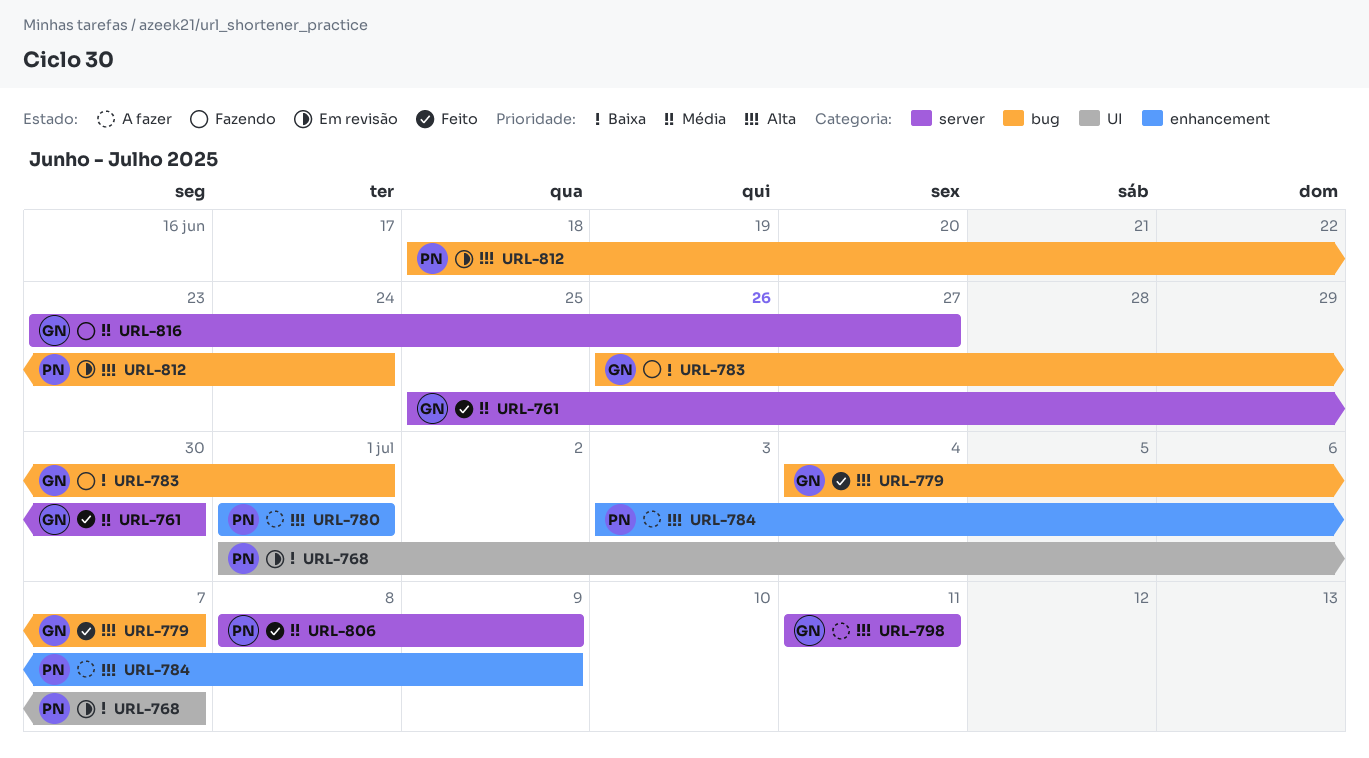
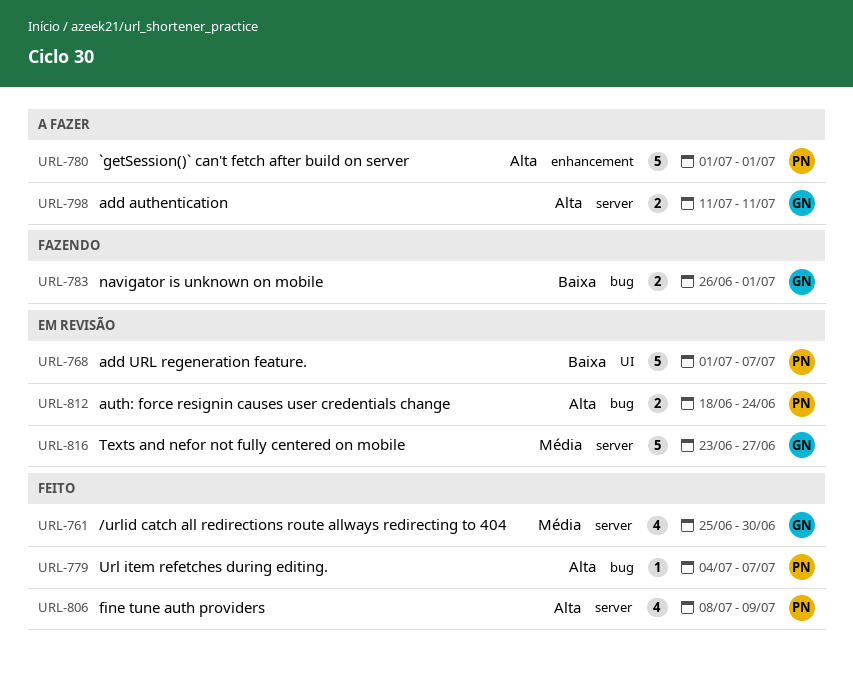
URL-779, owner: GN -> PN
URL-784: present -> none
URL-806, priority: Média -> Alta
URL-816, status: Fazendo -> Em revisão

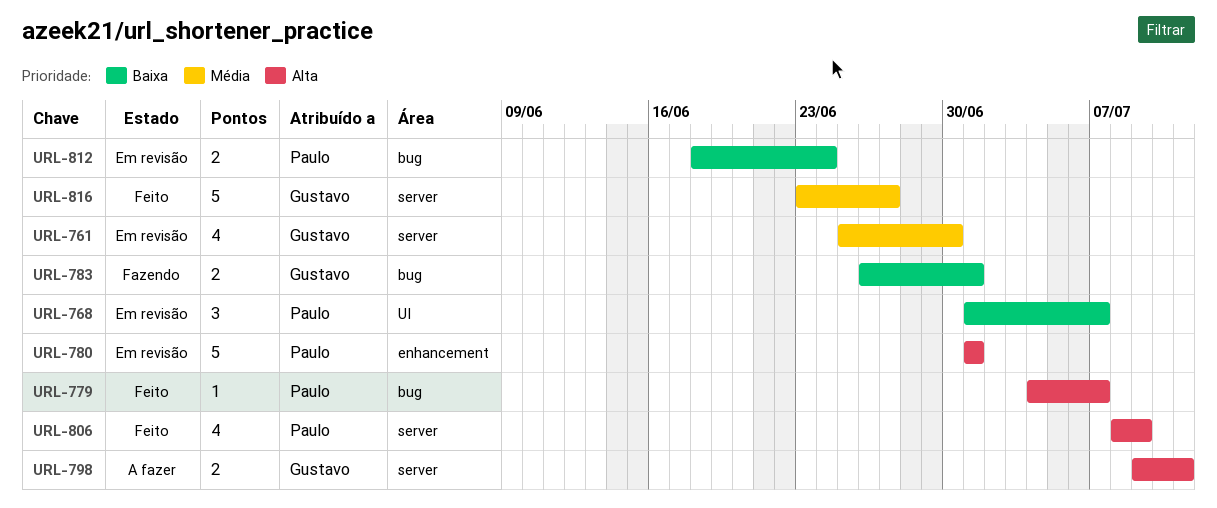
URL-761, status: Feito -> Em revisão
URL-768, estimate: 5 -> 3
URL-780, status: A fazer -> Em revisão
URL-798, start: Jul 11 -> Jul 9
URL-812, priority: Alta -> Baixa
URL-816, status: Em revisão -> Feito

